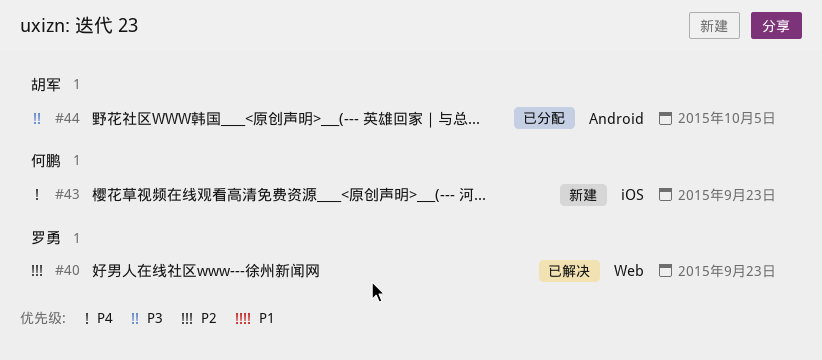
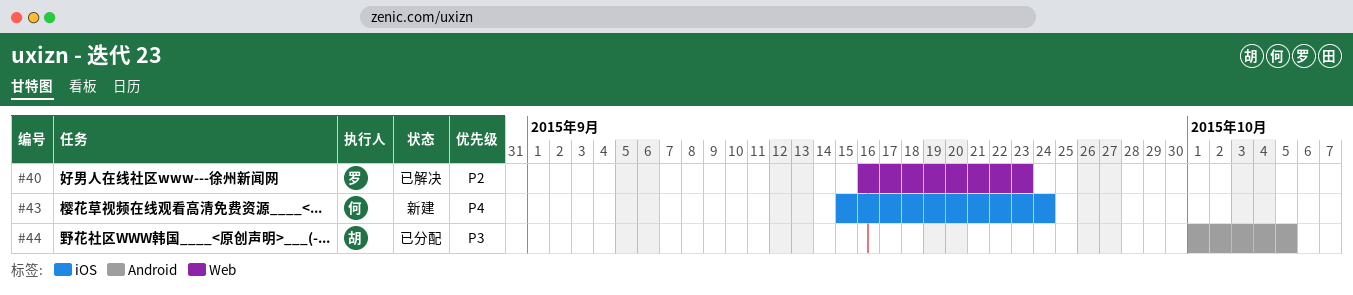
#43, due: Sep 23 -> Sep 24

